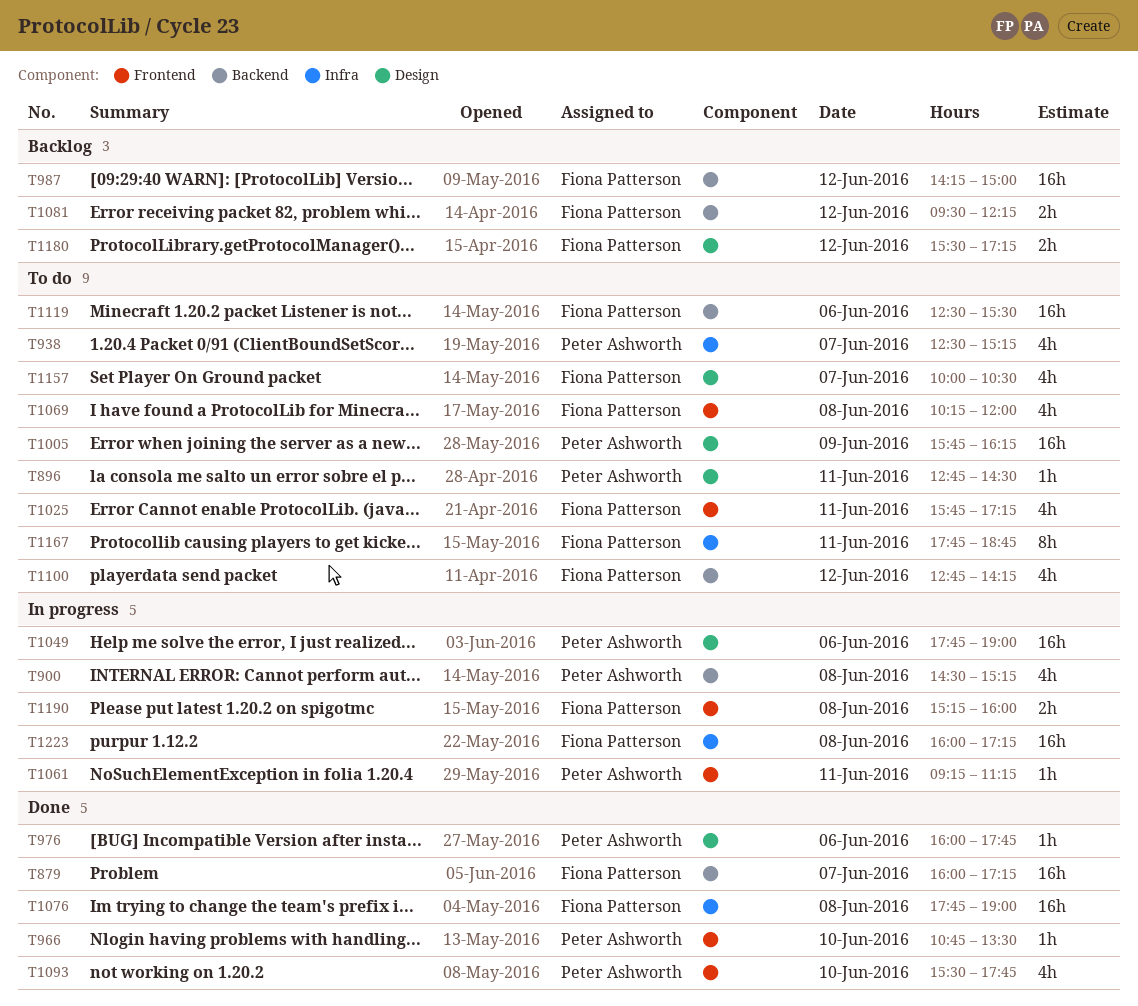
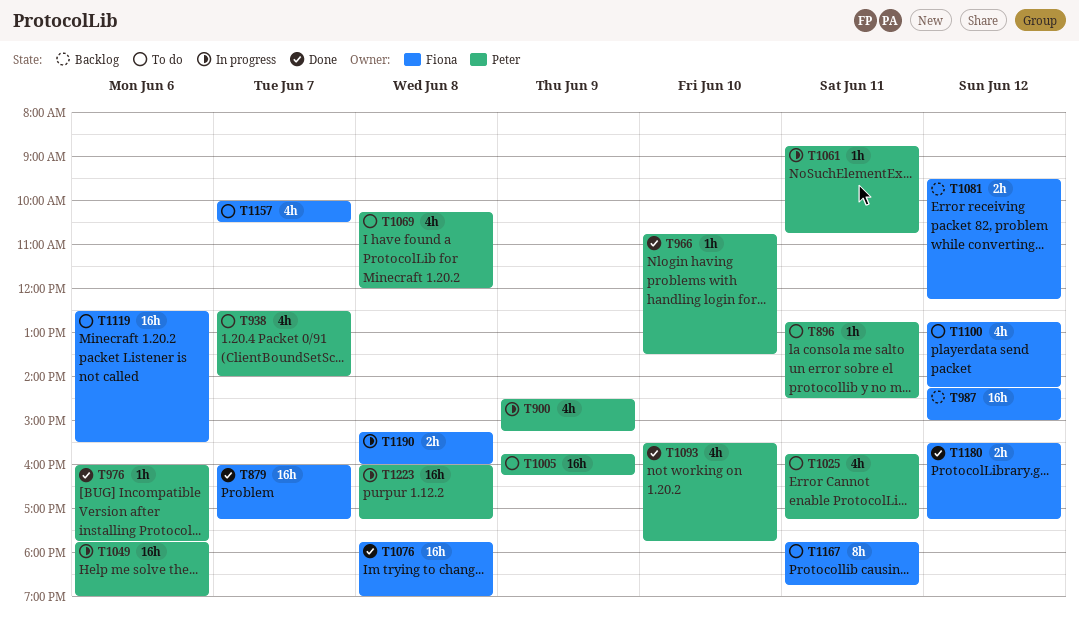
T900, day: Jun 8 -> Jun 9
T938, ends: 15:15 -> 14:00
T1025, owner: Fiona Patterson -> Peter Ashworth
T1061, begins: 09:15 -> 08:45
T1061, ends: 11:15 -> 10:45
T1069, owner: Fiona Patterson -> Peter Ashworth
T1180, status: Backlog -> Done
T1223, owner: Fiona Patterson -> Peter Ashworth

